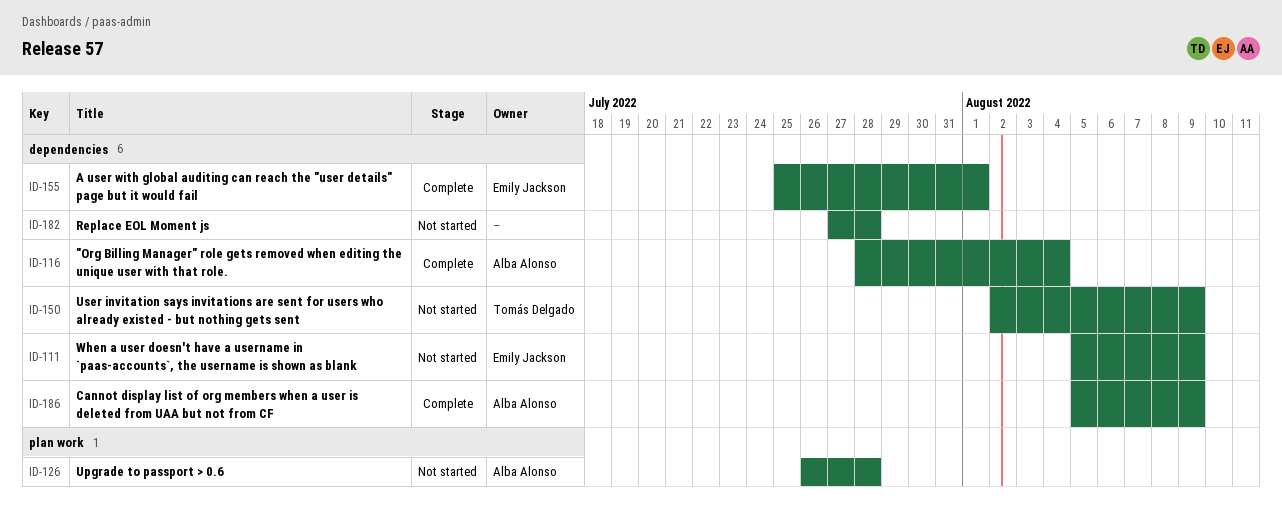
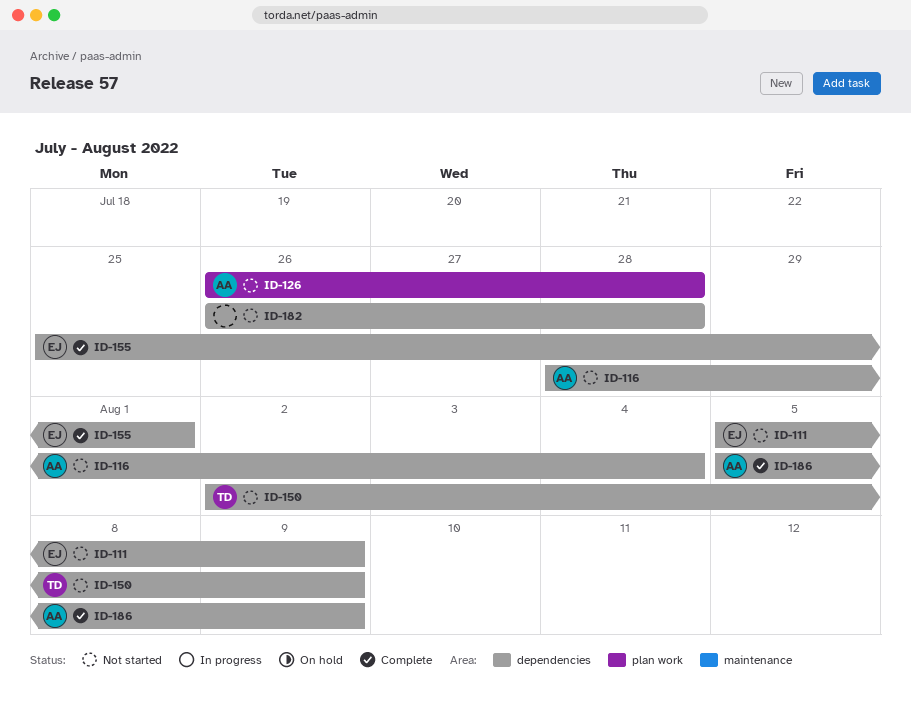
ID-116, status: Complete -> Not started
ID-182, start: Jul 27 -> Jul 26

